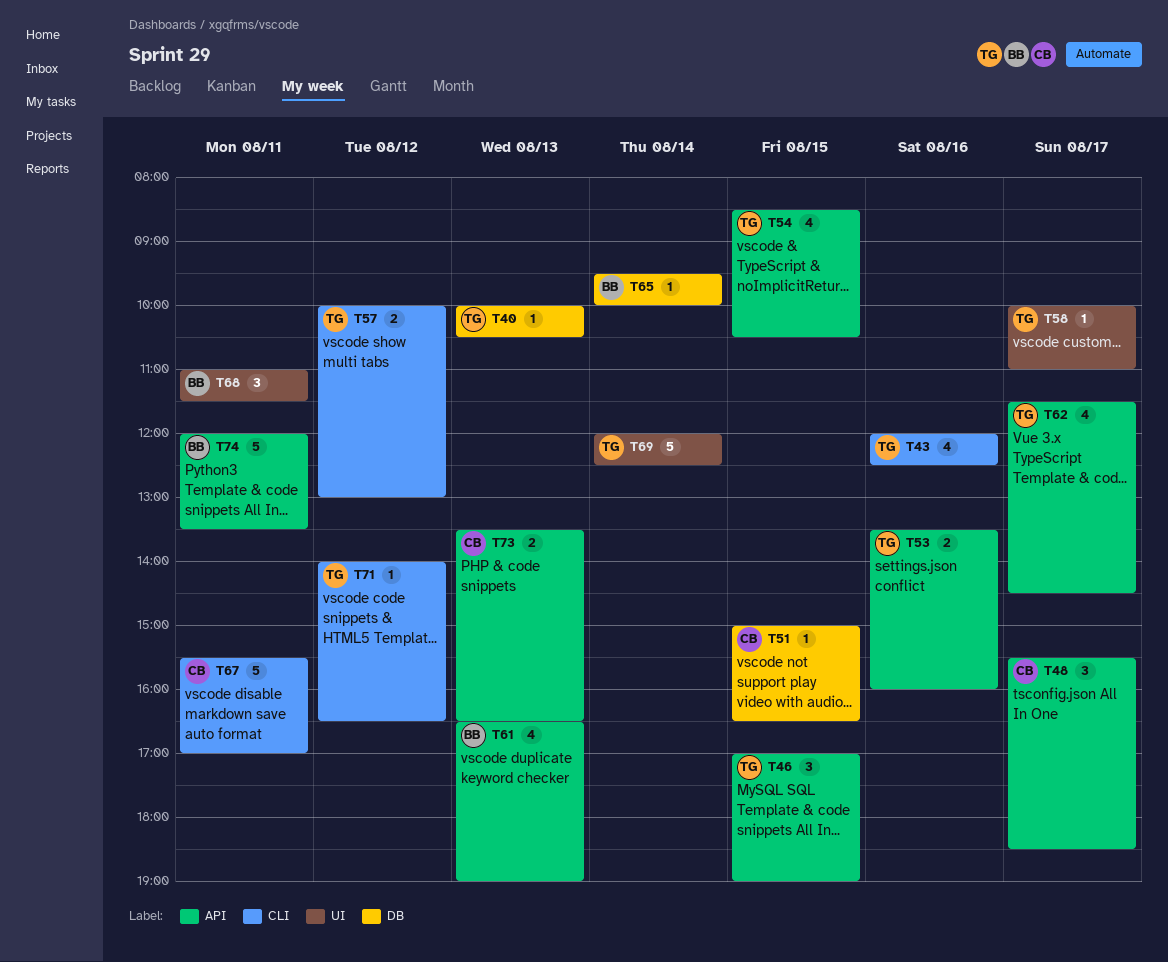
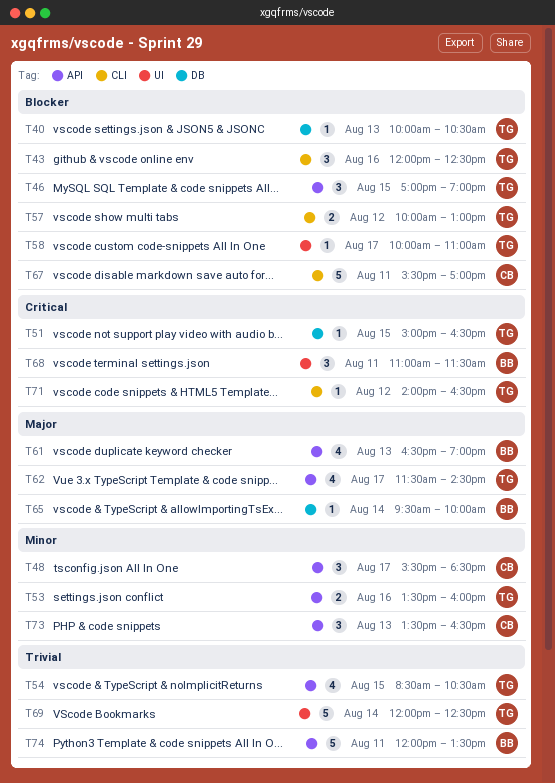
T43, estimate: 4 -> 3
T51, owner: CB -> TG
T73, estimate: 2 -> 3

